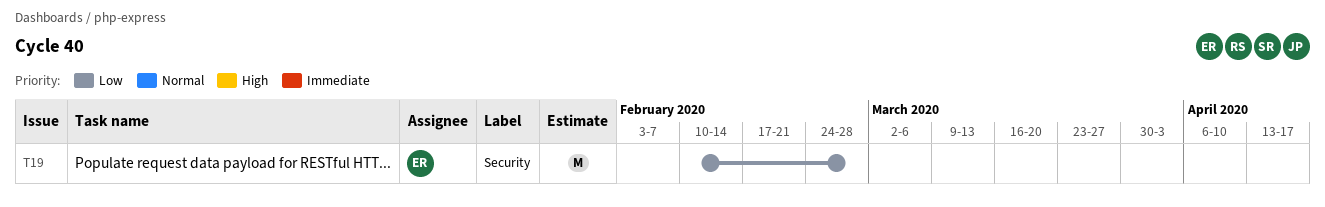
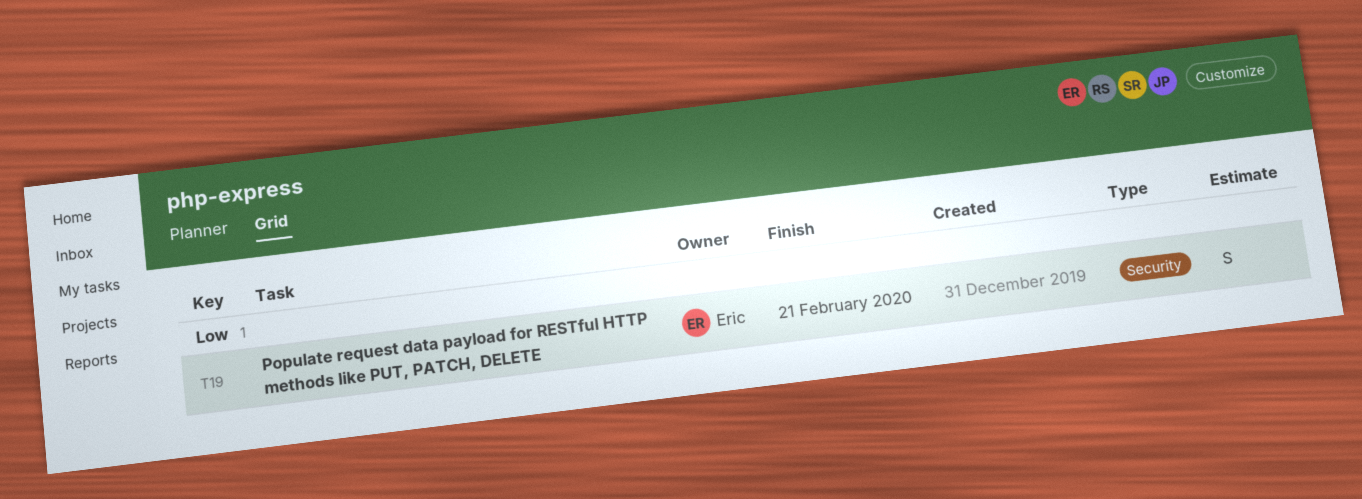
T19, estimate: M -> S
T19, due: Feb 28 -> Feb 21

